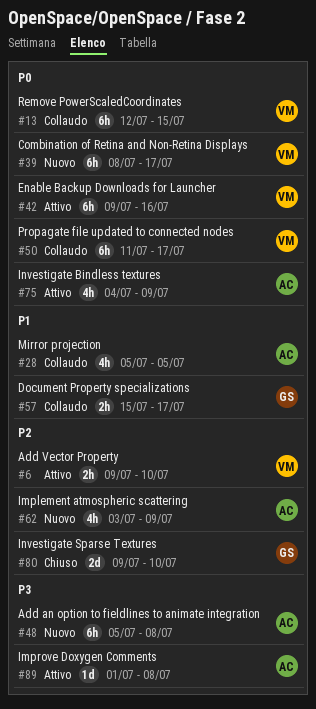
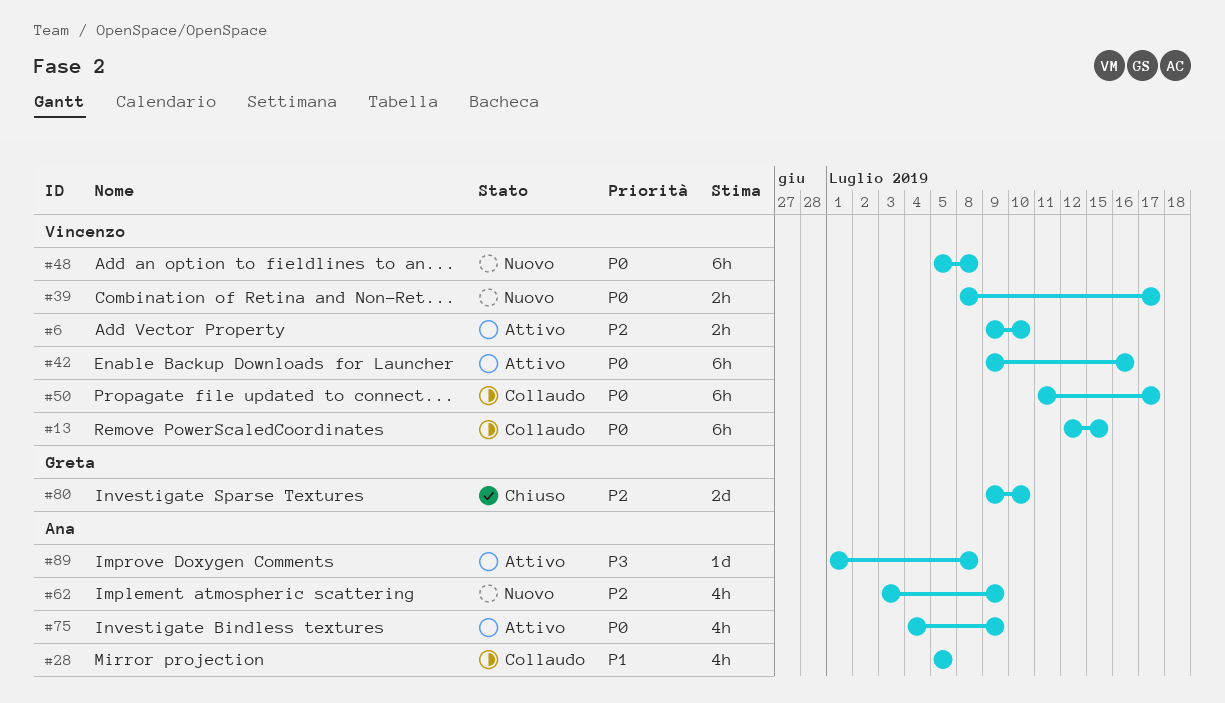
#39, estimate: 6h -> 2h
#48, owner: Ana -> Vincenzo
#48, priority: P3 -> P0
#57: present -> none

